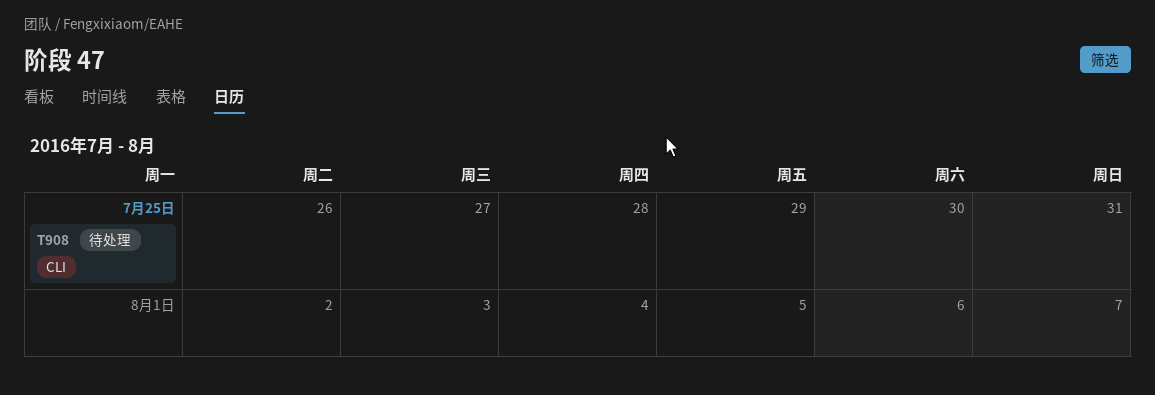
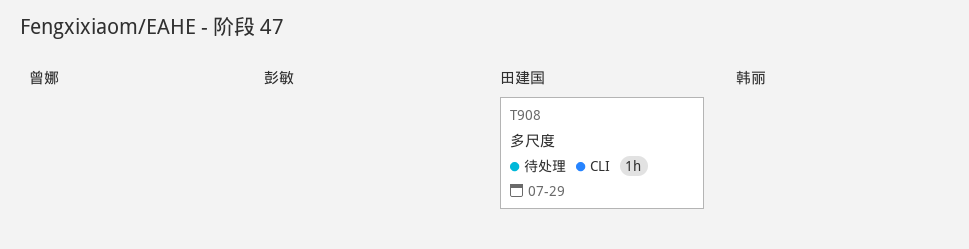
T908, due: Jul 25 -> Jul 29

